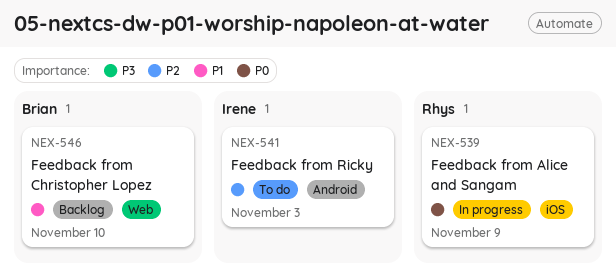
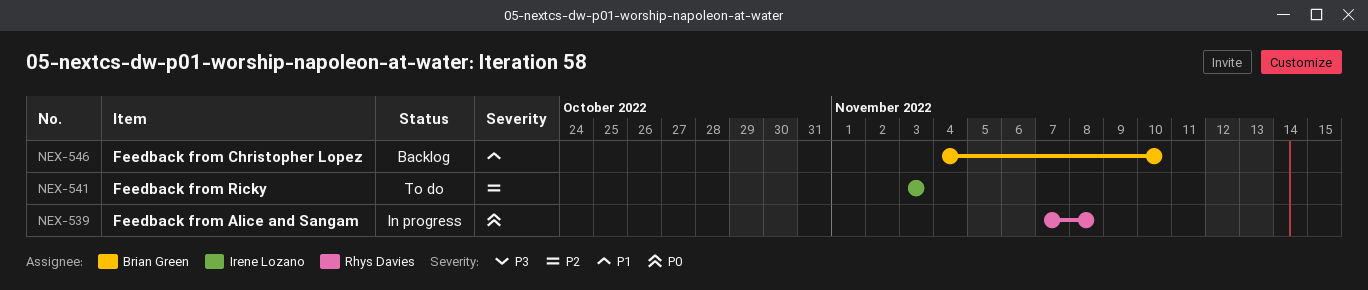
NEX-539, due: Nov 9 -> Nov 8

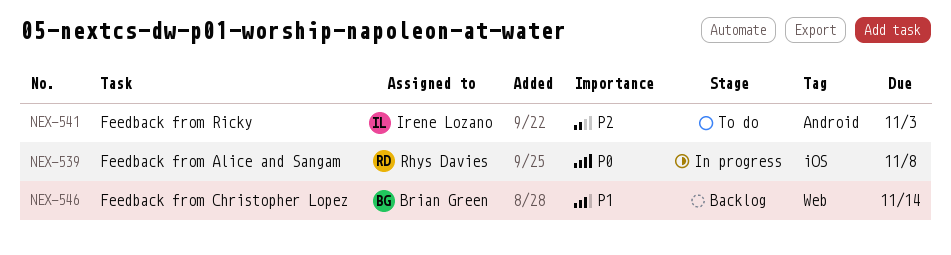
NEX-546, due: Nov 10 -> Nov 14

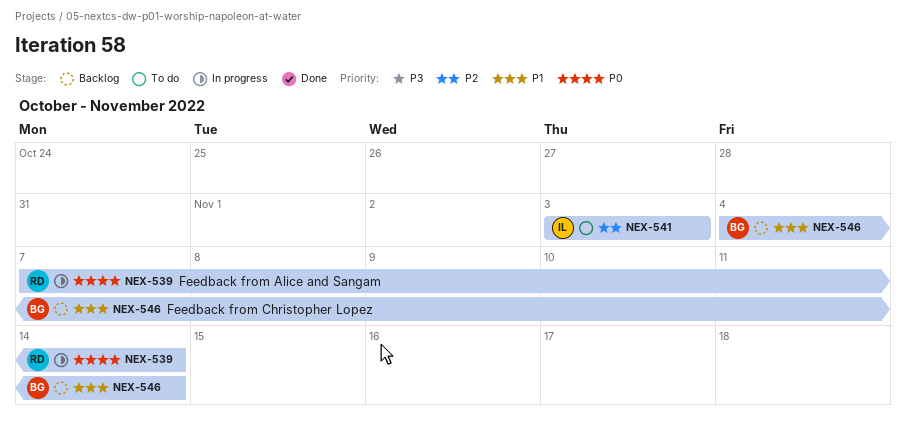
NEX-539, due: Nov 8 -> Nov 14

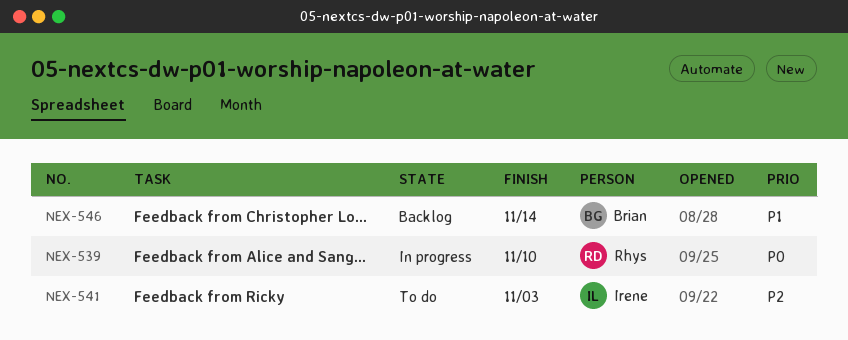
NEX-539, due: Nov 14 -> Nov 10

